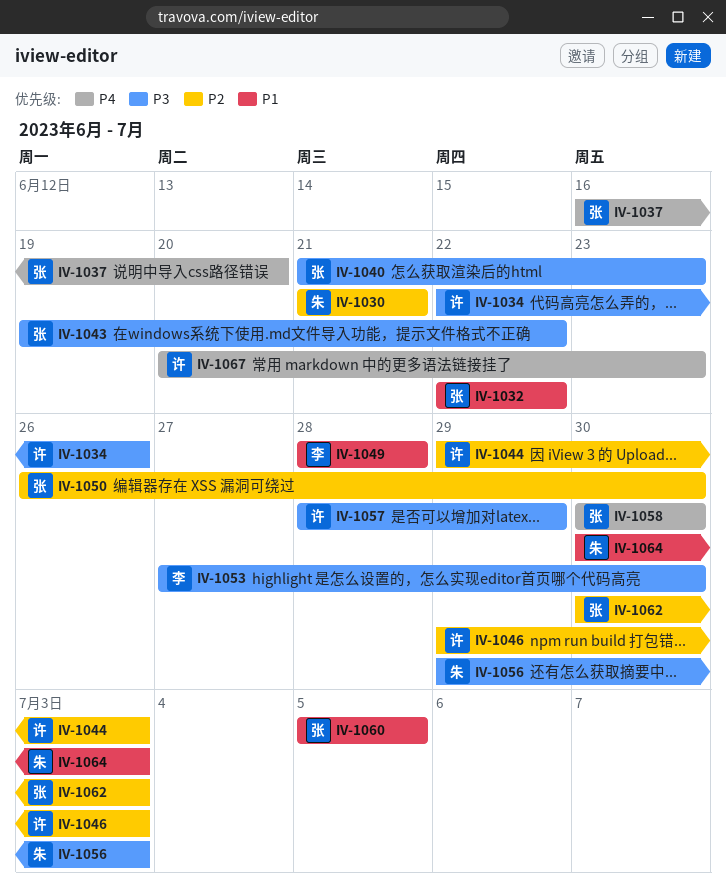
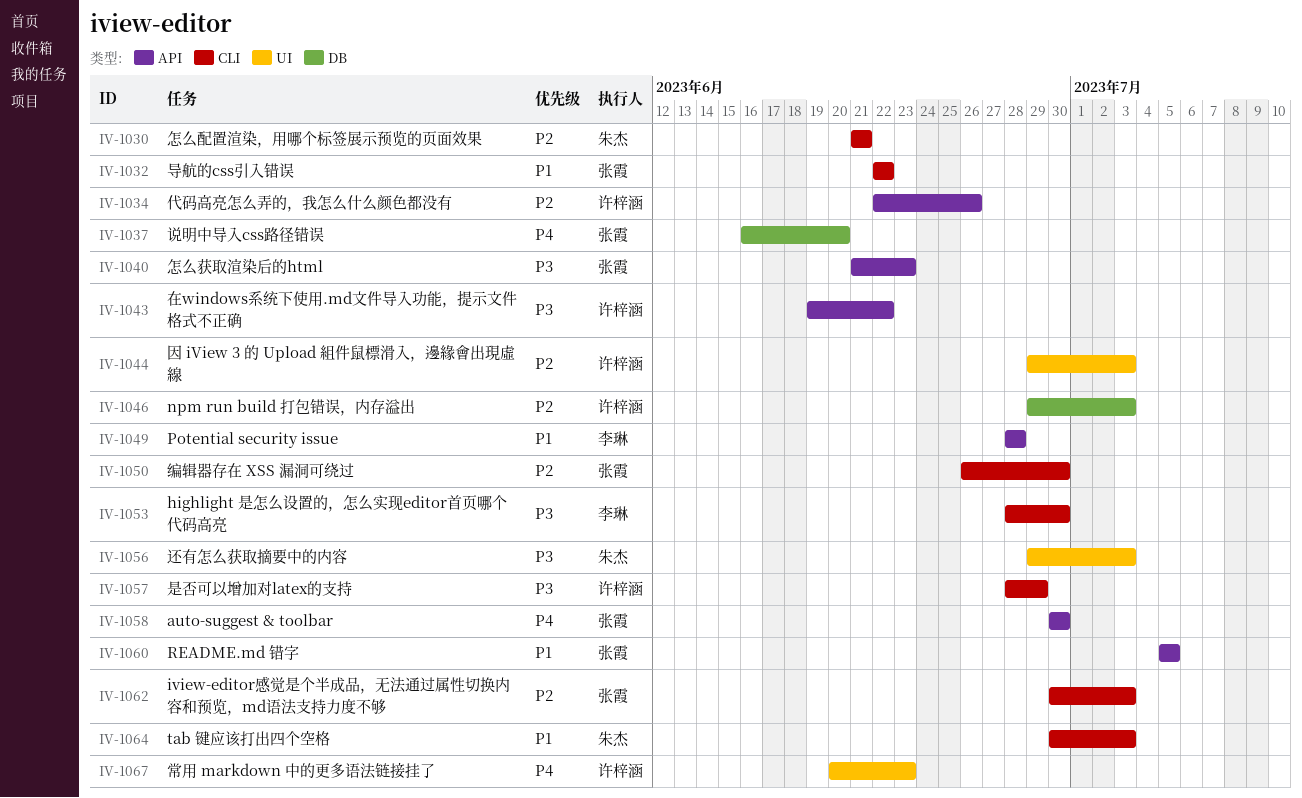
IV-1034, priority: P3 -> P2
IV-1043, owner: 张霞 -> 许梓涵
IV-1053, start: Jun 27 -> Jun 28

